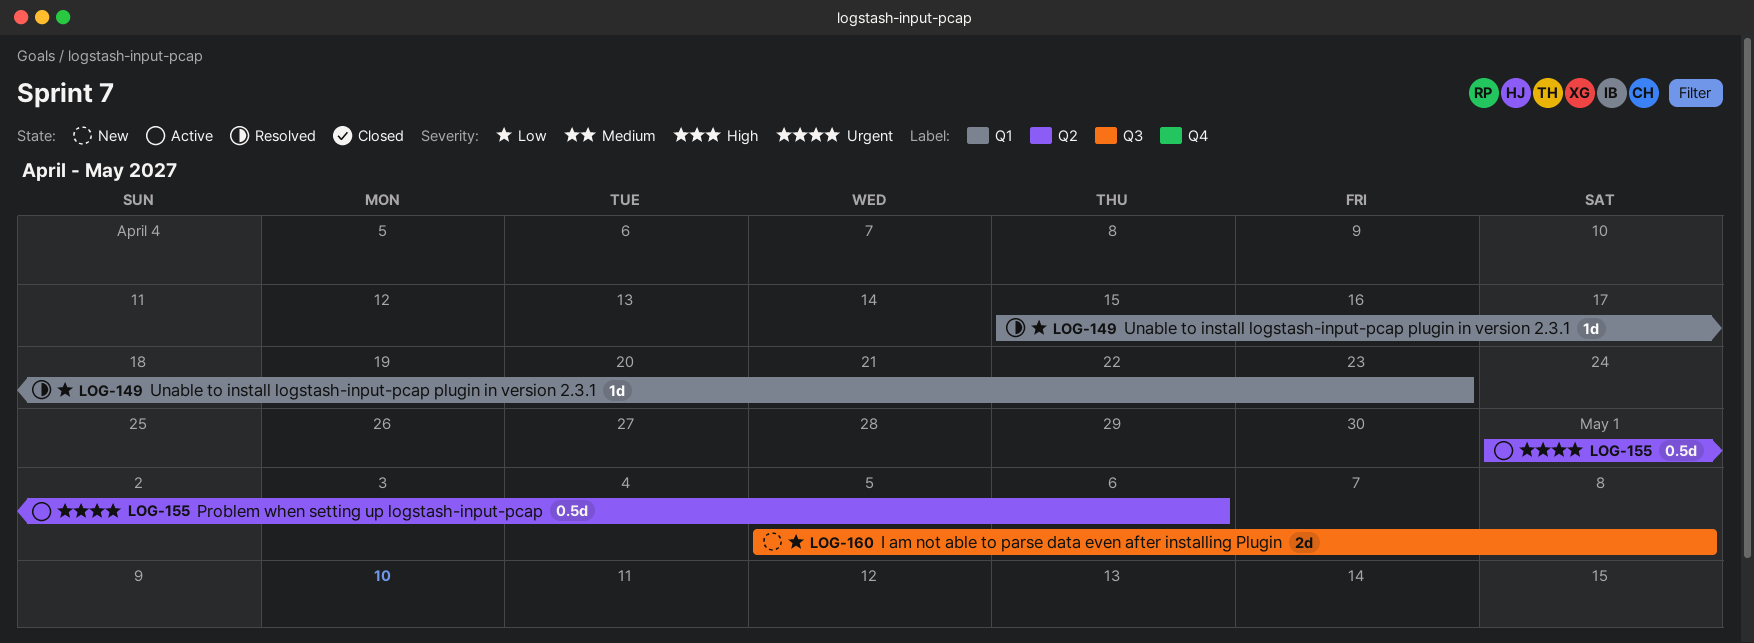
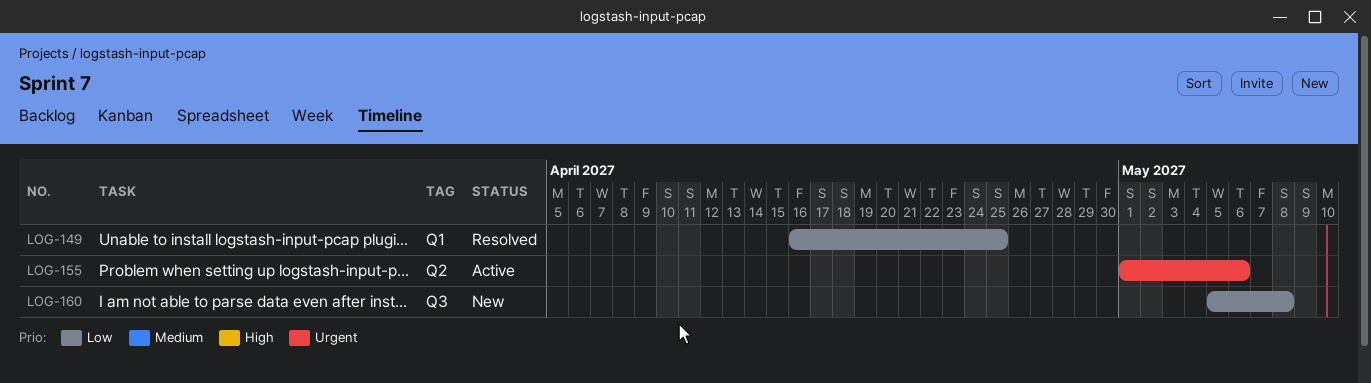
LOG-149, start: Apr 15 -> Apr 16
LOG-149, due: Apr 23 -> Apr 25

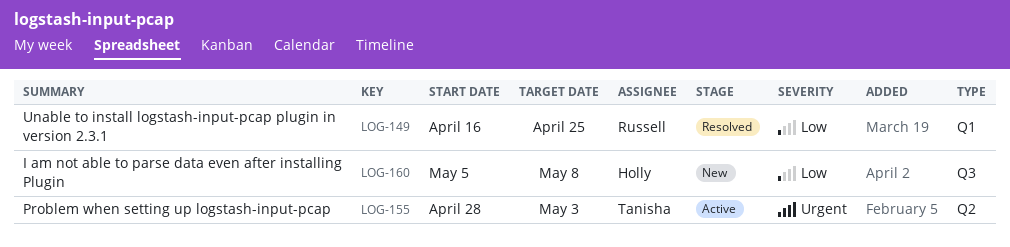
LOG-155, start: May 1 -> Apr 28
LOG-155, due: May 6 -> May 3

